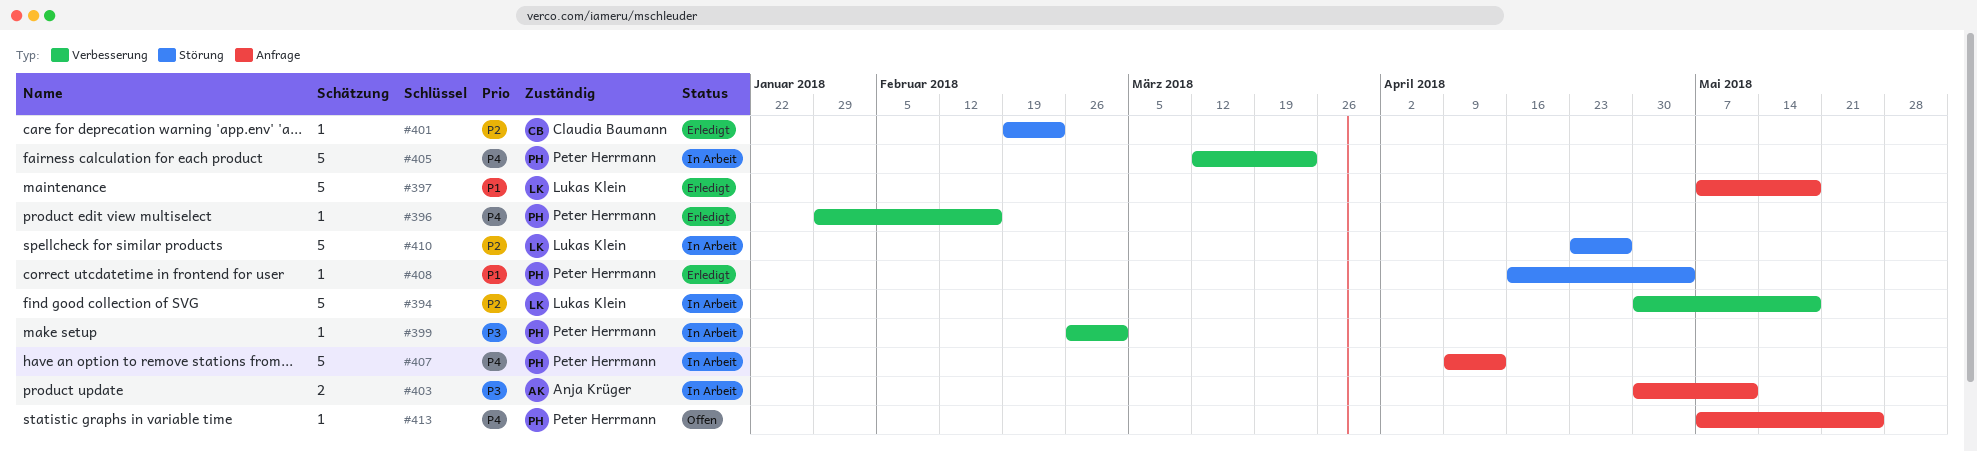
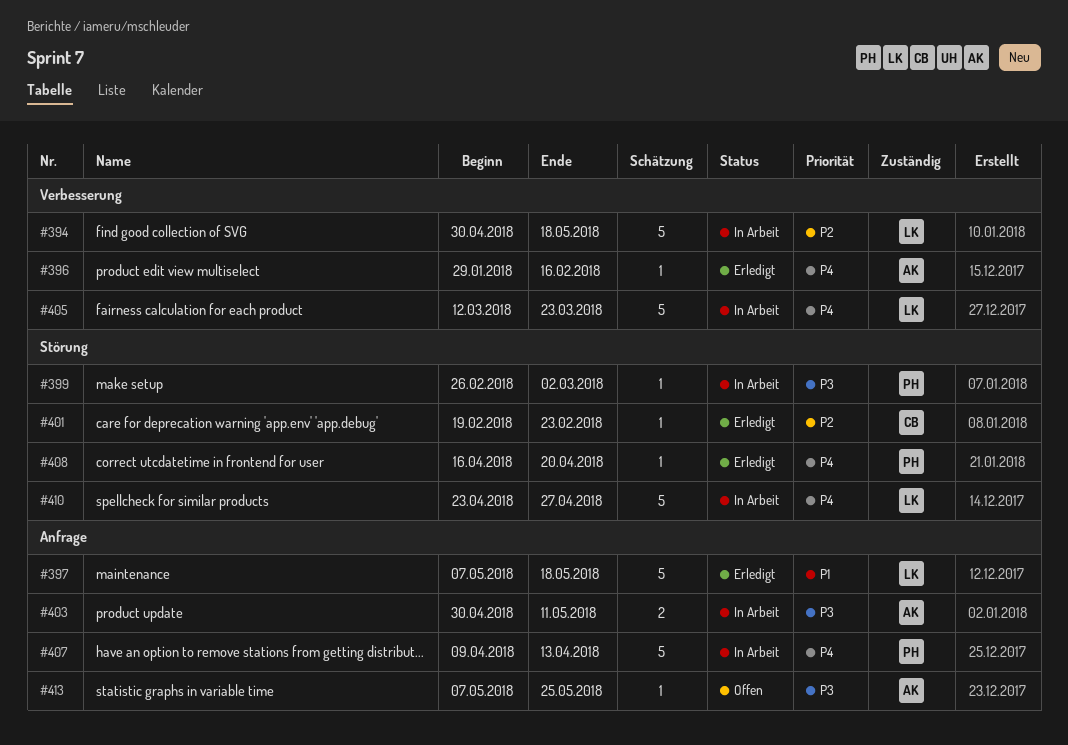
#396, owner: Peter Herrmann -> Anja Krüger
#399, label: Verbesserung -> Störung
#405, owner: Peter Herrmann -> Lukas Klein
#408, priority: P1 -> P4
#408, due: May 4 -> Apr 20
#410, priority: P2 -> P4
#413, owner: Peter Herrmann -> Anja Krüger
#413, priority: P4 -> P3

